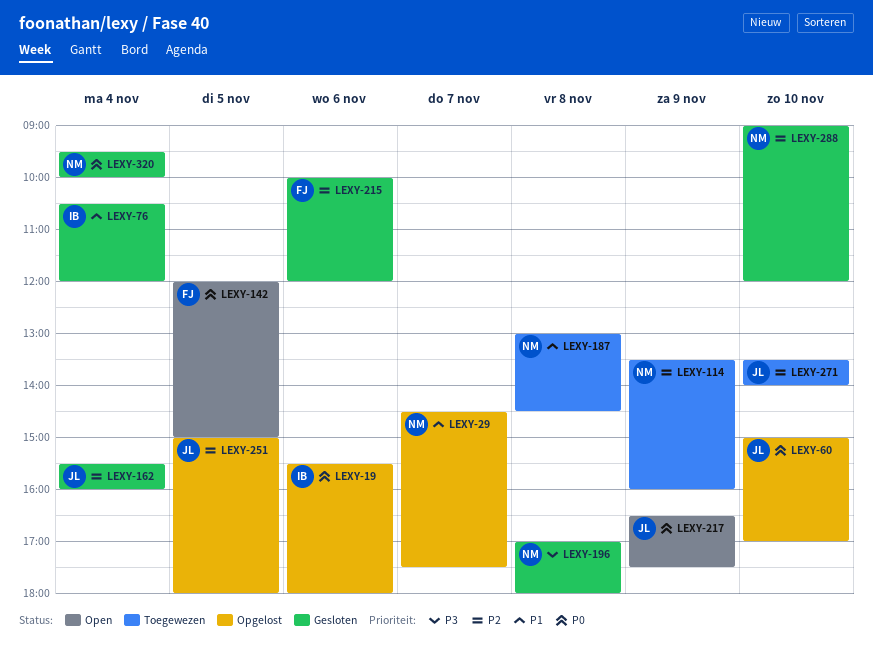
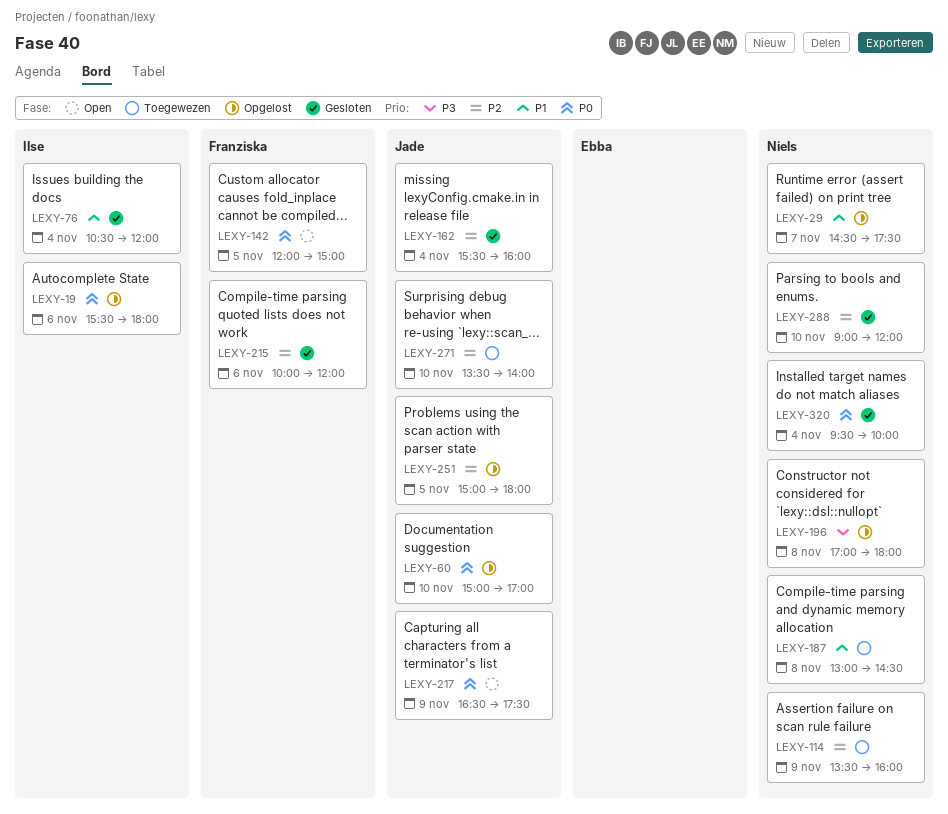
LEXY-196, status: Gesloten -> Opgelost

